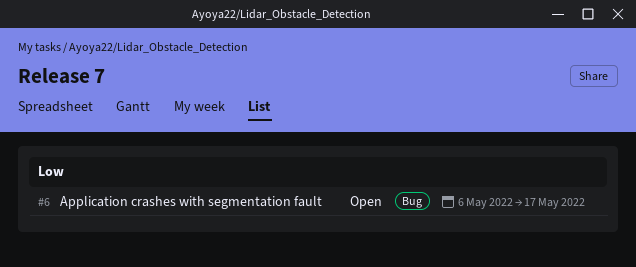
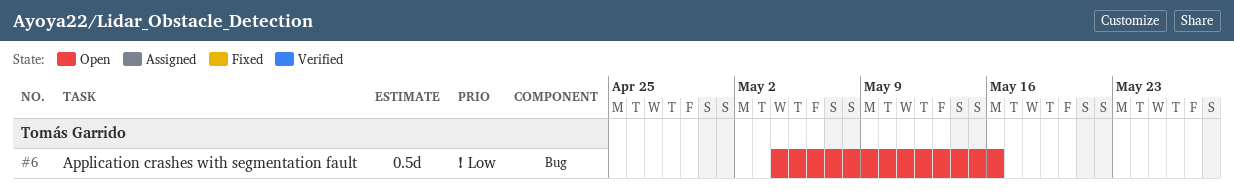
#6, start: May 6 -> May 4
#6, due: May 17 -> May 16

